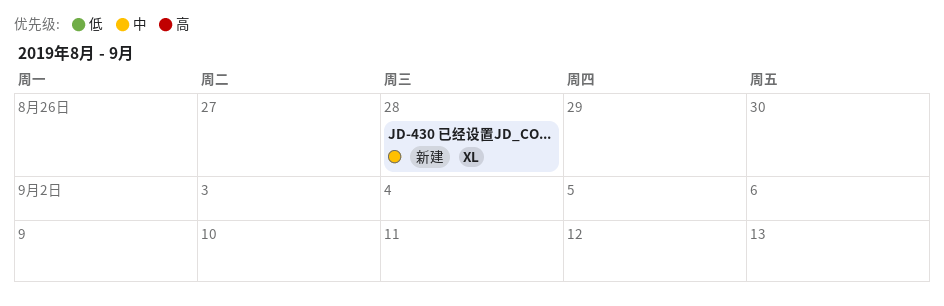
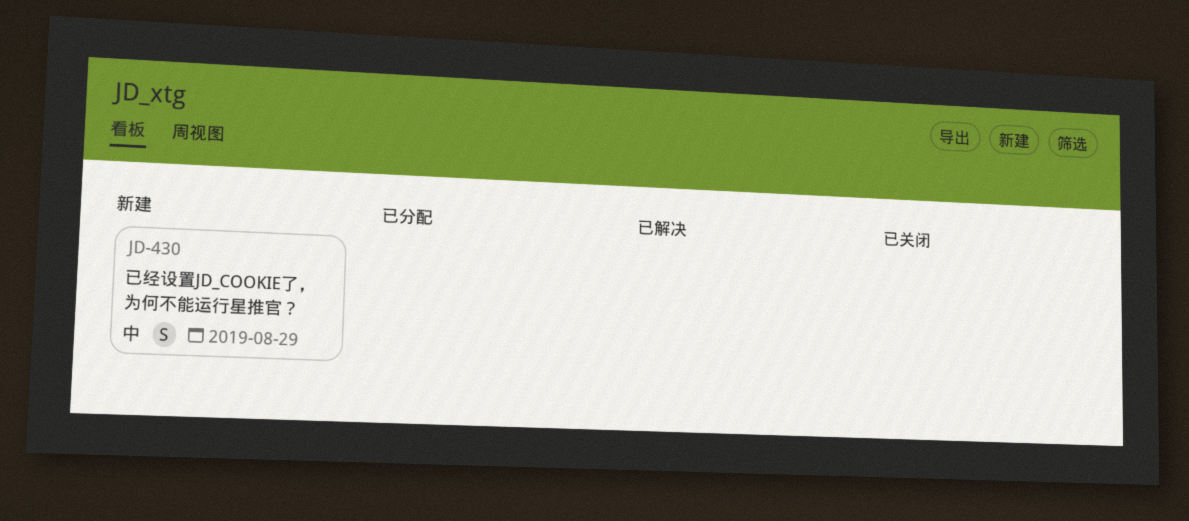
JD-430, estimate: XL -> S
JD-430, due: Aug 28 -> Aug 29

